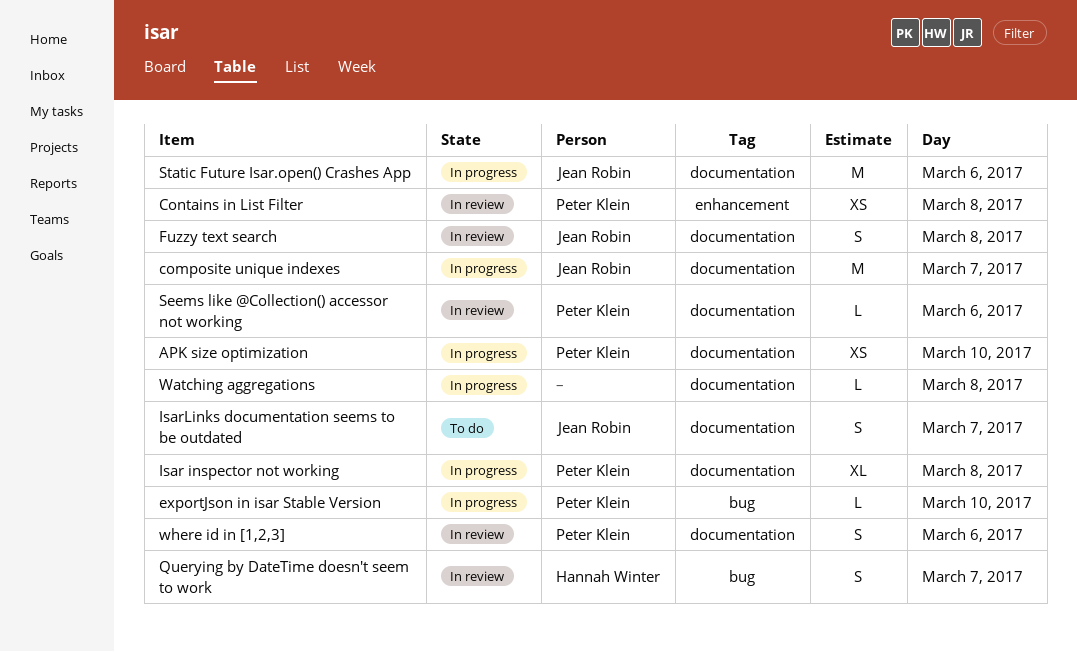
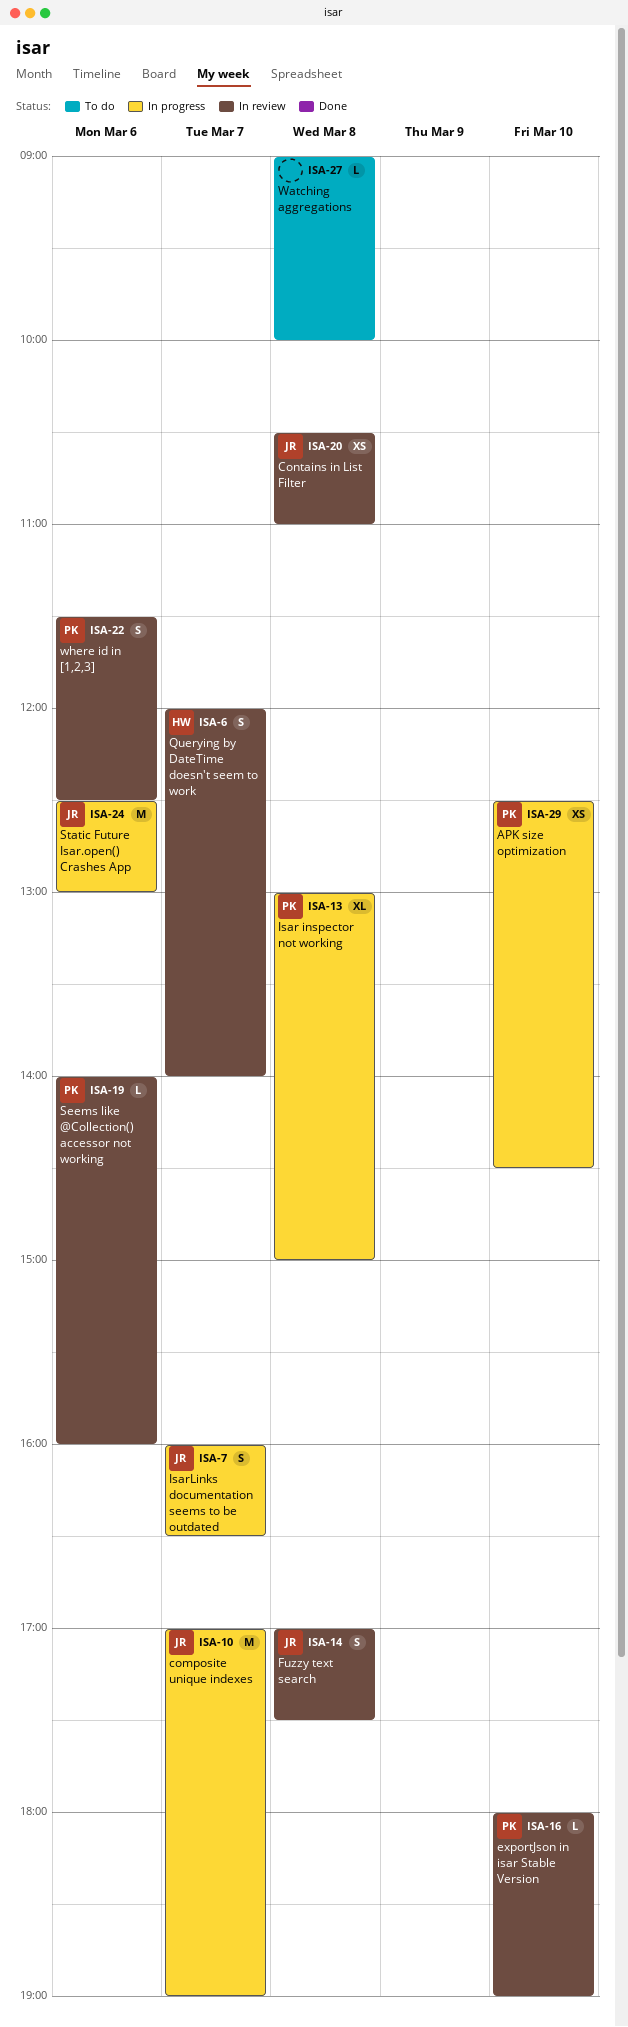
Contains in List Filter, owner: Peter Klein -> Jean Robin
exportJson in isar Stable Version, status: In progress -> In review
IsarLinks documentation seems to be outdated, status: To do -> In progress
Watching aggregations, status: In progress -> To do

